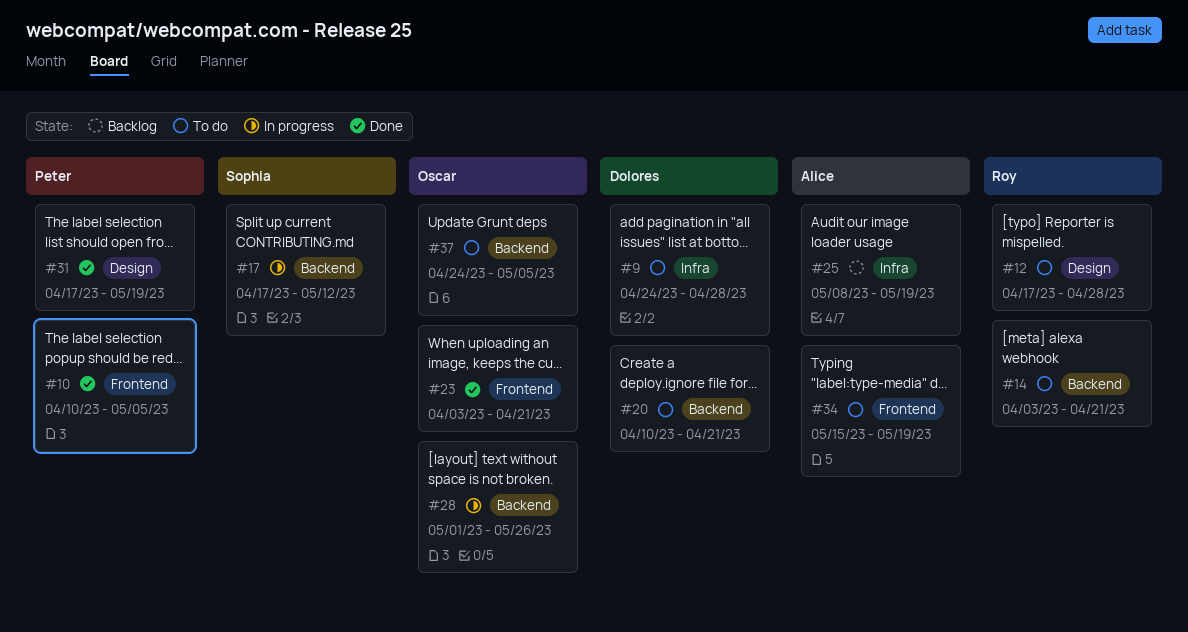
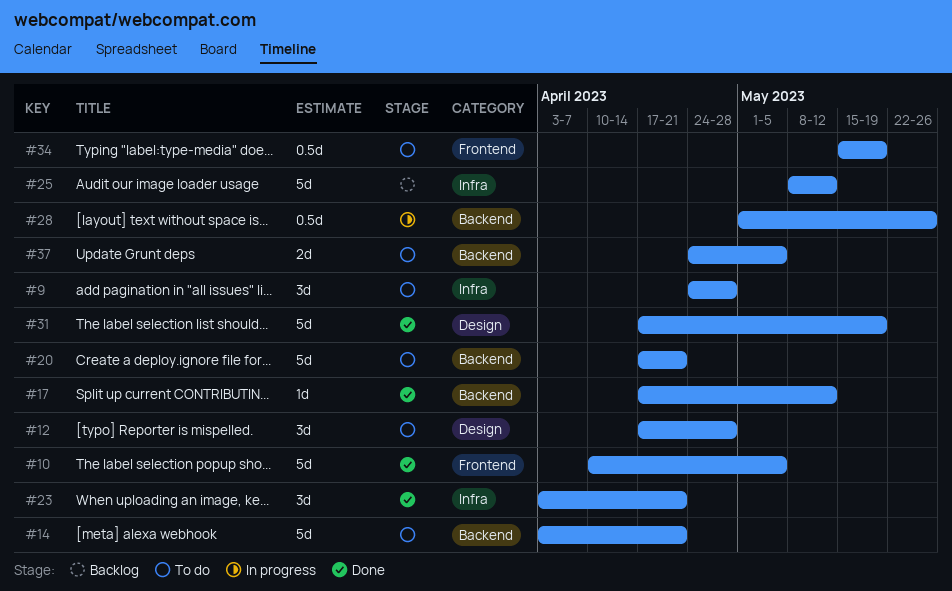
#17, status: In progress -> Done
#20, start: Apr 10 -> Apr 17
#23, label: Frontend -> Infra
#25, due: May 19 -> May 12

